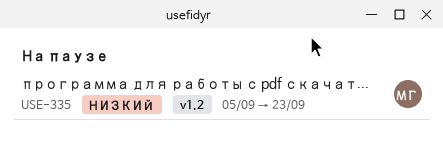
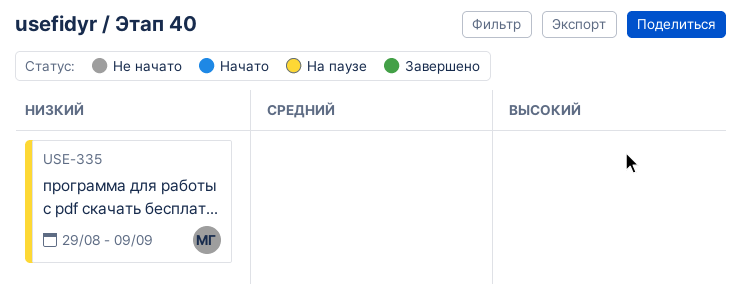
USE-335, start: Sep 5 -> Aug 29
USE-335, due: Sep 23 -> Sep 9

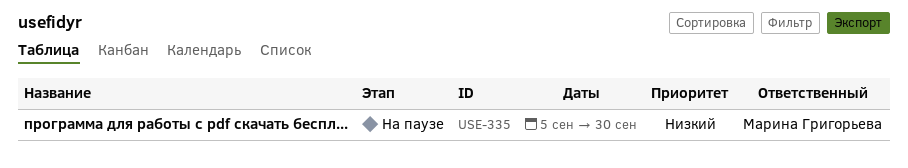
USE-335, start: Aug 29 -> Sep 5
USE-335, due: Sep 9 -> Sep 30

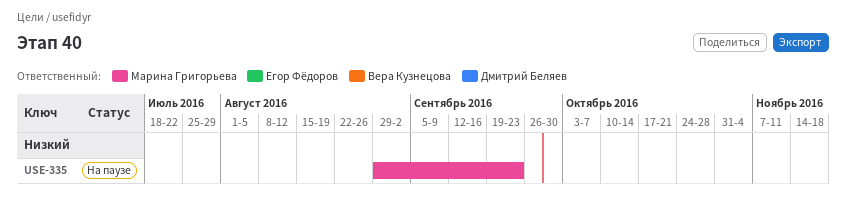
USE-335, start: Sep 5 -> Aug 29
USE-335, due: Sep 30 -> Sep 23

